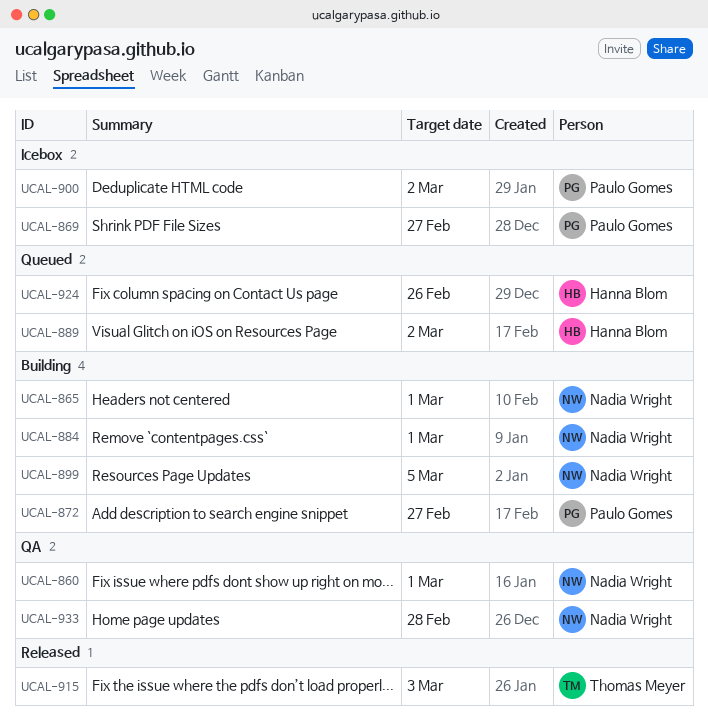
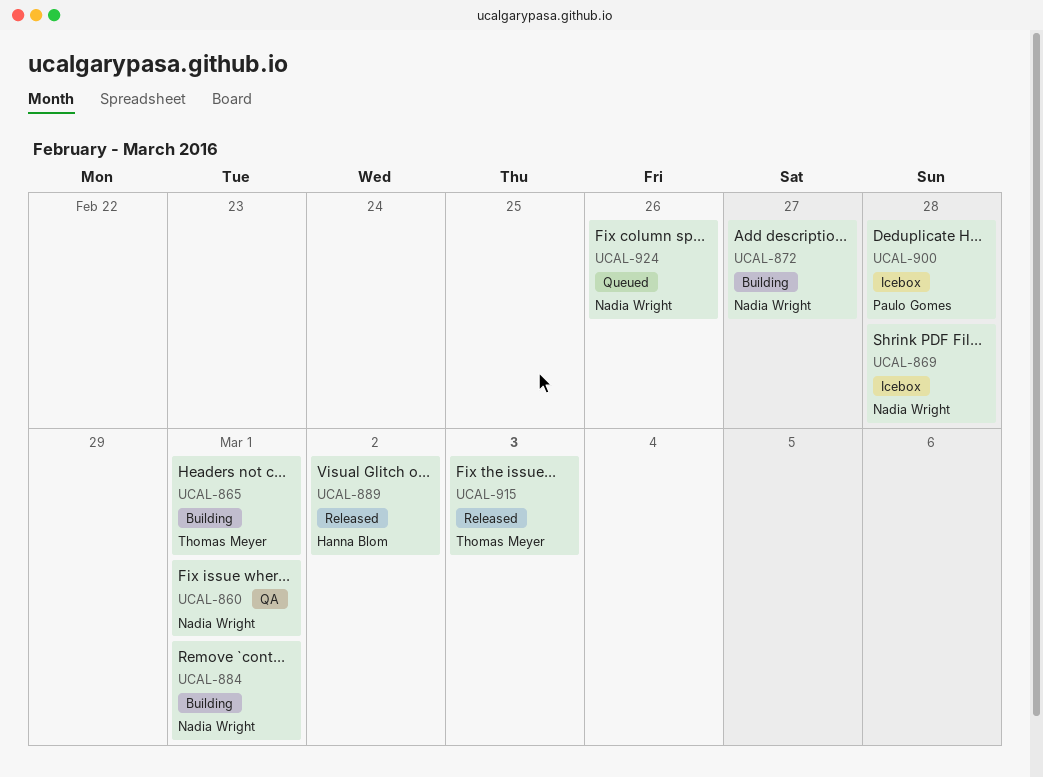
UCAL-865, owner: Nadia Wright -> Thomas Meyer
UCAL-869, owner: Paulo Gomes -> Nadia Wright
UCAL-869, due: Feb 27 -> Feb 28
UCAL-872, owner: Paulo Gomes -> Nadia Wright
UCAL-889, status: Queued -> Released
UCAL-899: present -> none
UCAL-900, due: Mar 2 -> Feb 28
UCAL-924, owner: Hanna Blom -> Nadia Wright
UCAL-933: present -> none

